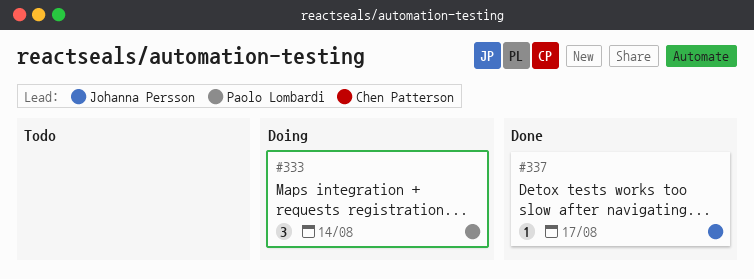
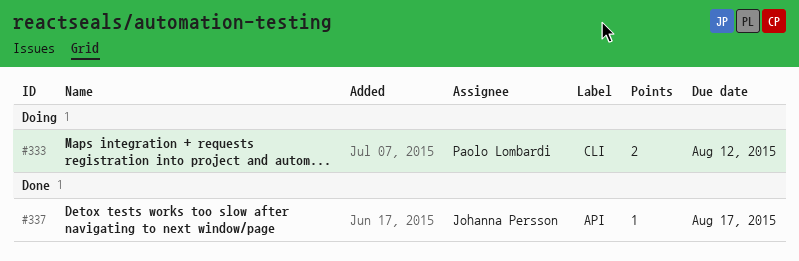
#333, estimate: 3 -> 2
#333, due: Aug 14 -> Aug 12

